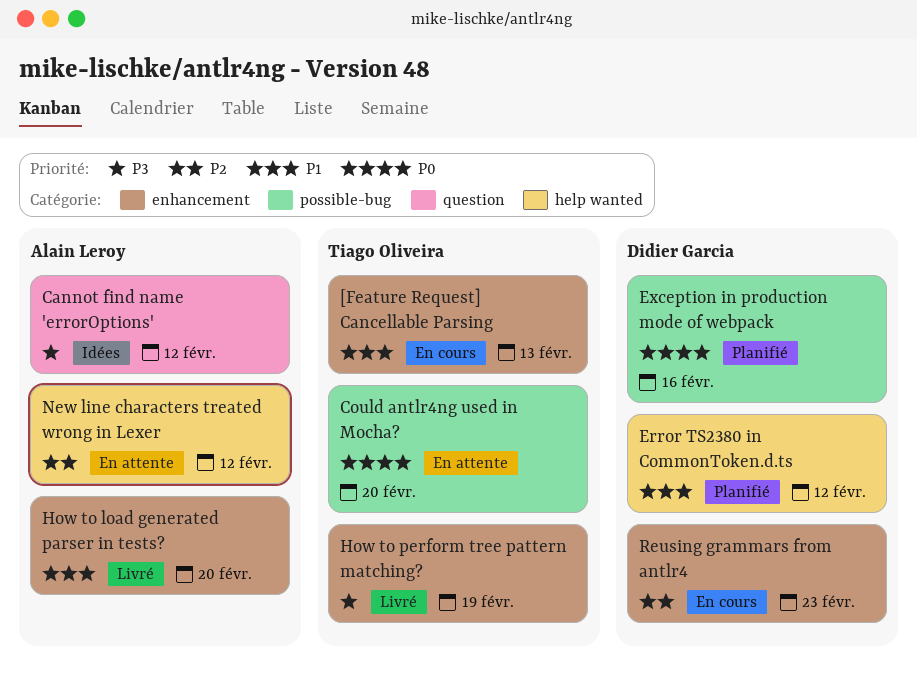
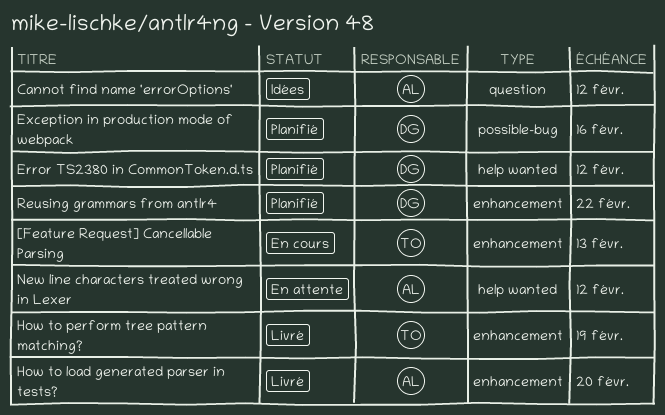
Could antlr4ng used in Mocha?: present -> none
Reusing grammars from antlr4, status: En cours -> Planifié
Reusing grammars from antlr4, due: Feb 23 -> Feb 22

